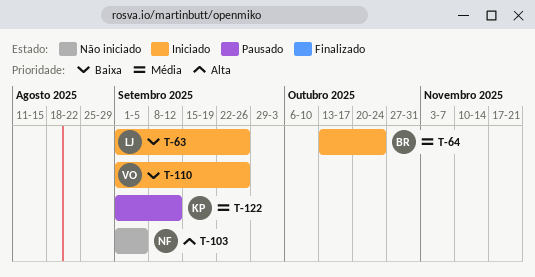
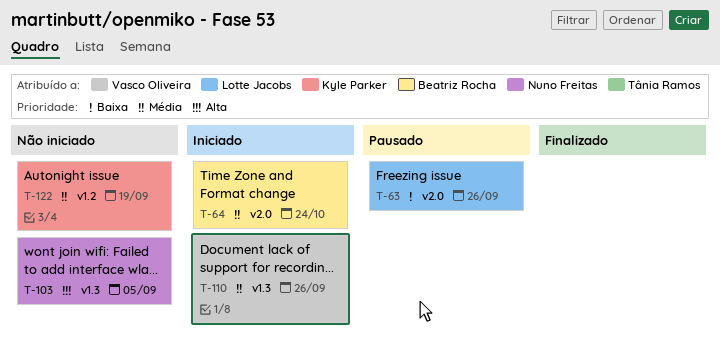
T-63, status: Iniciado -> Pausado
T-110, priority: Baixa -> Média
T-122, status: Pausado -> Não iniciado
T-122, due: Sep 12 -> Sep 19

